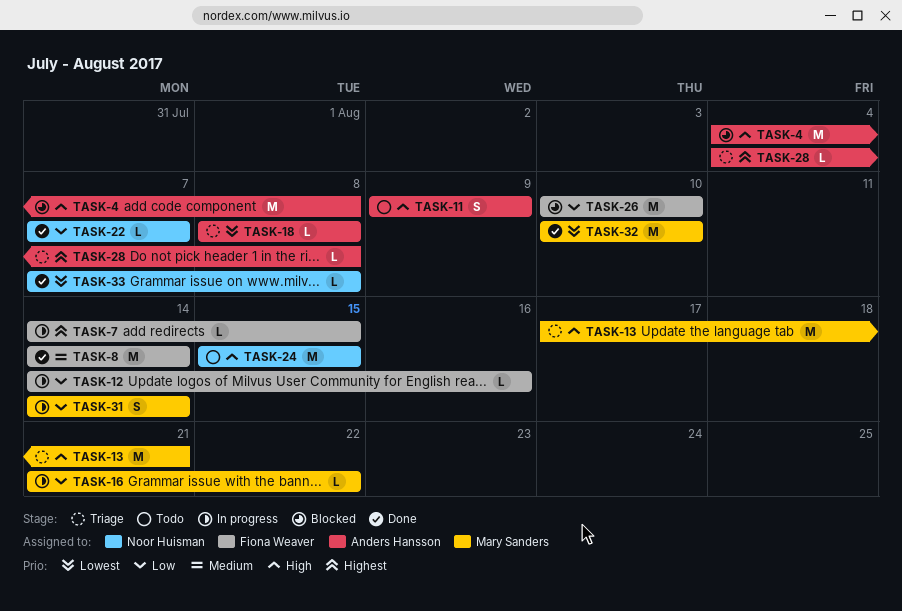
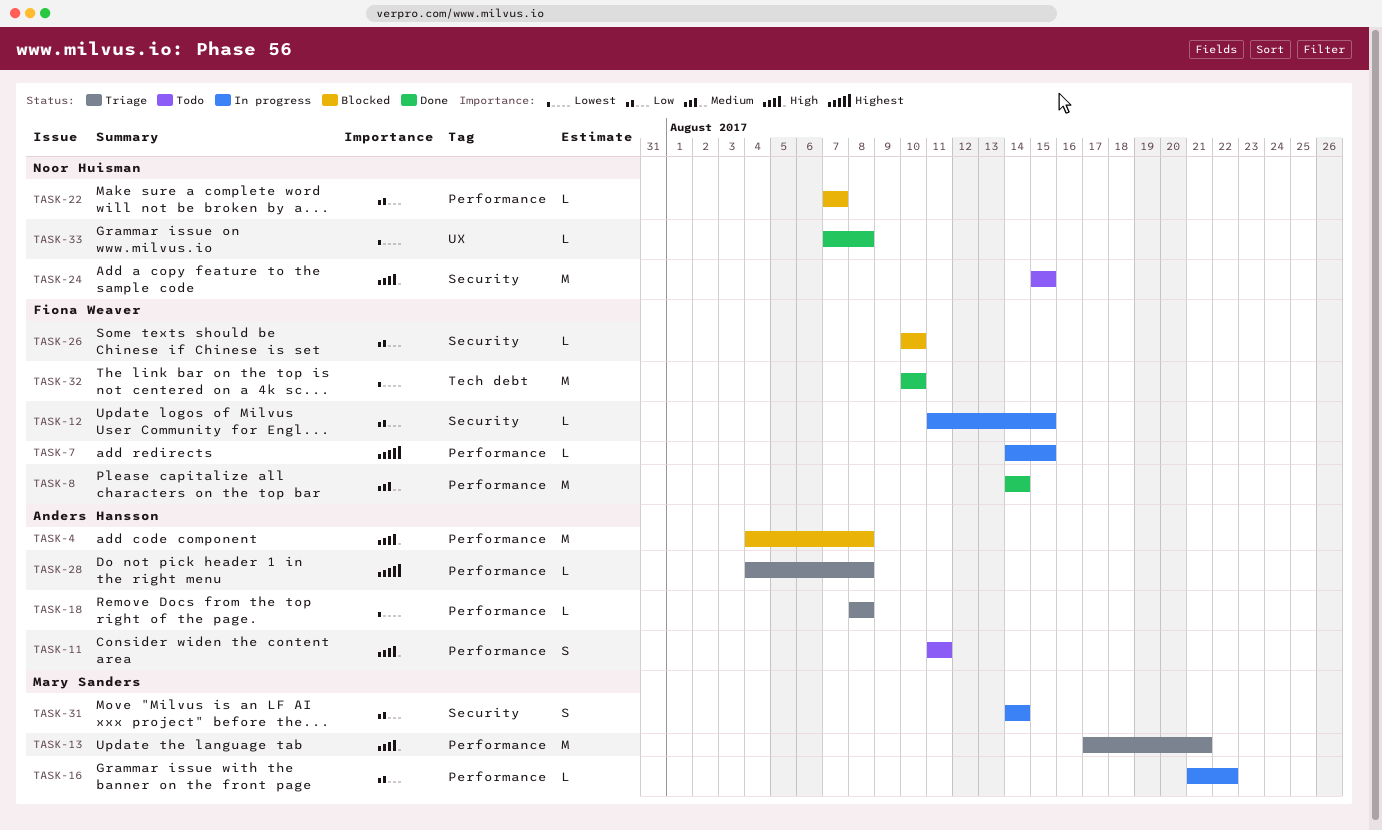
TASK-11, start: Aug 9 -> Aug 11
TASK-11, due: Aug 9 -> Aug 11
TASK-12, start: Aug 14 -> Aug 11
TASK-12, due: Aug 16 -> Aug 15
TASK-22, status: Done -> Blocked
TASK-26, estimate: M -> L
TASK-32, owner: Mary Sanders -> Fiona Weaver

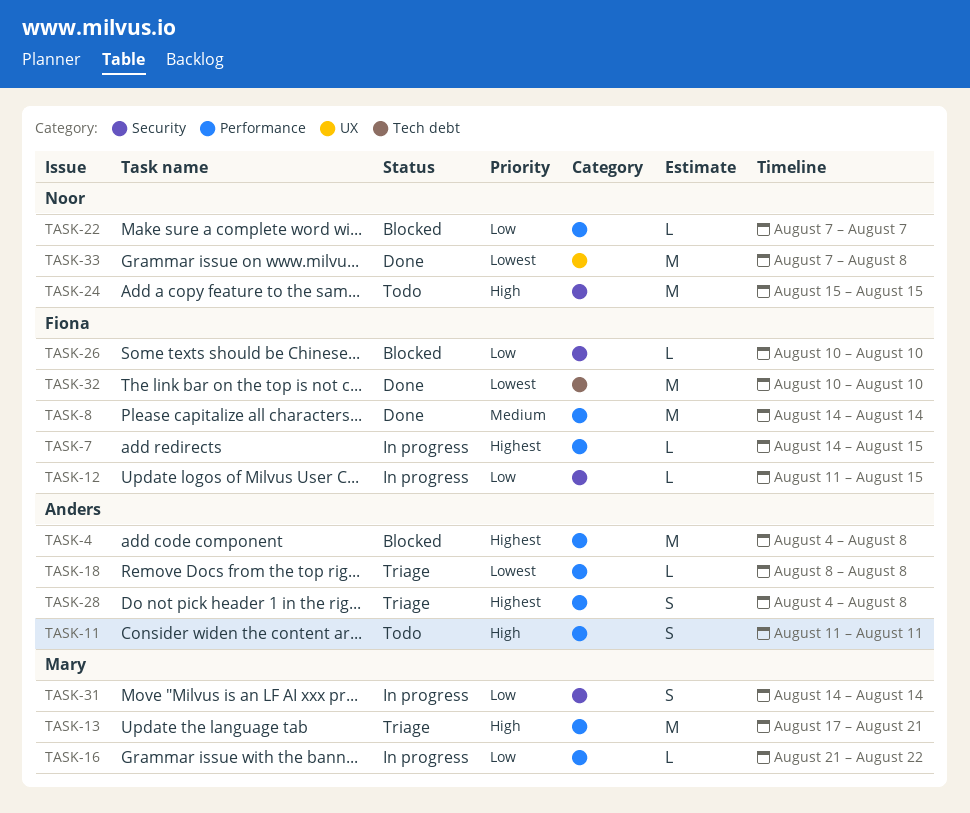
TASK-4, priority: High -> Highest
TASK-28, estimate: L -> S
TASK-33, estimate: L -> M

